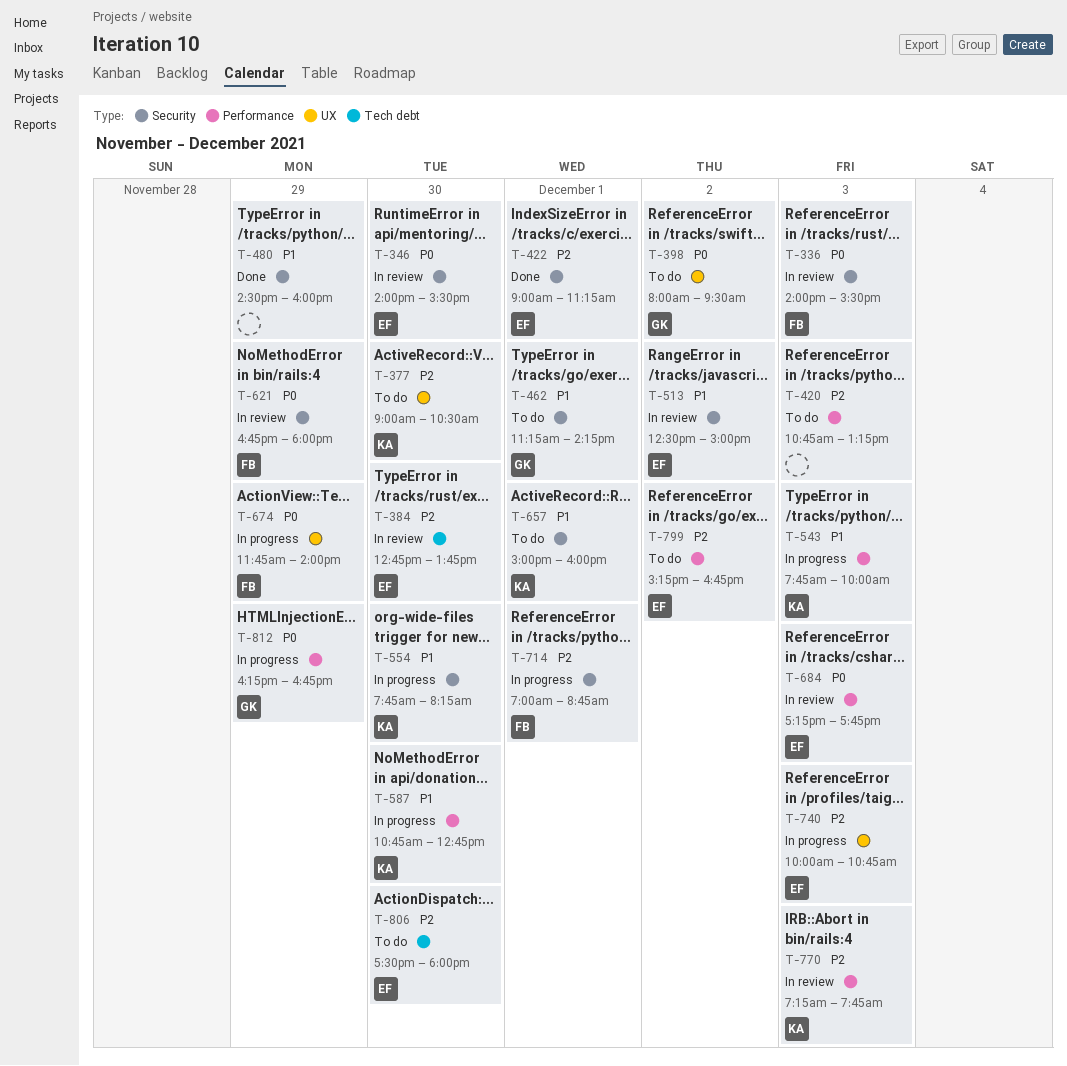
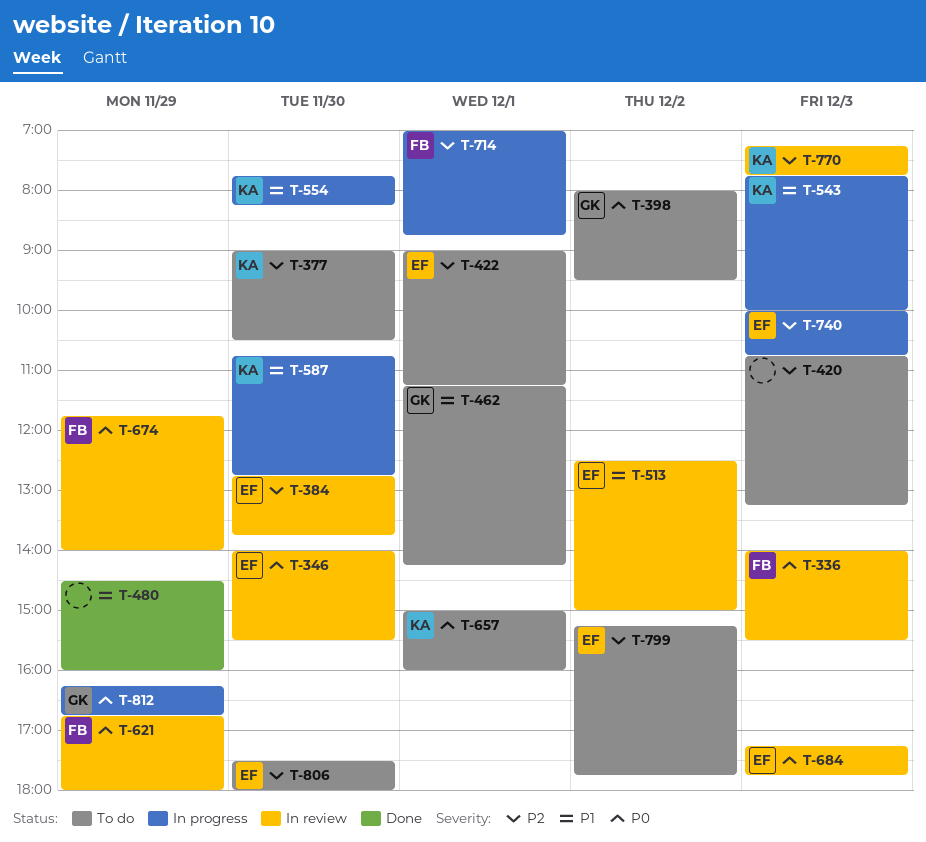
T-422, status: Done -> To do
T-657, priority: P1 -> P0
T-674, status: In progress -> In review
T-799, ends: 16:45 -> 17:45

